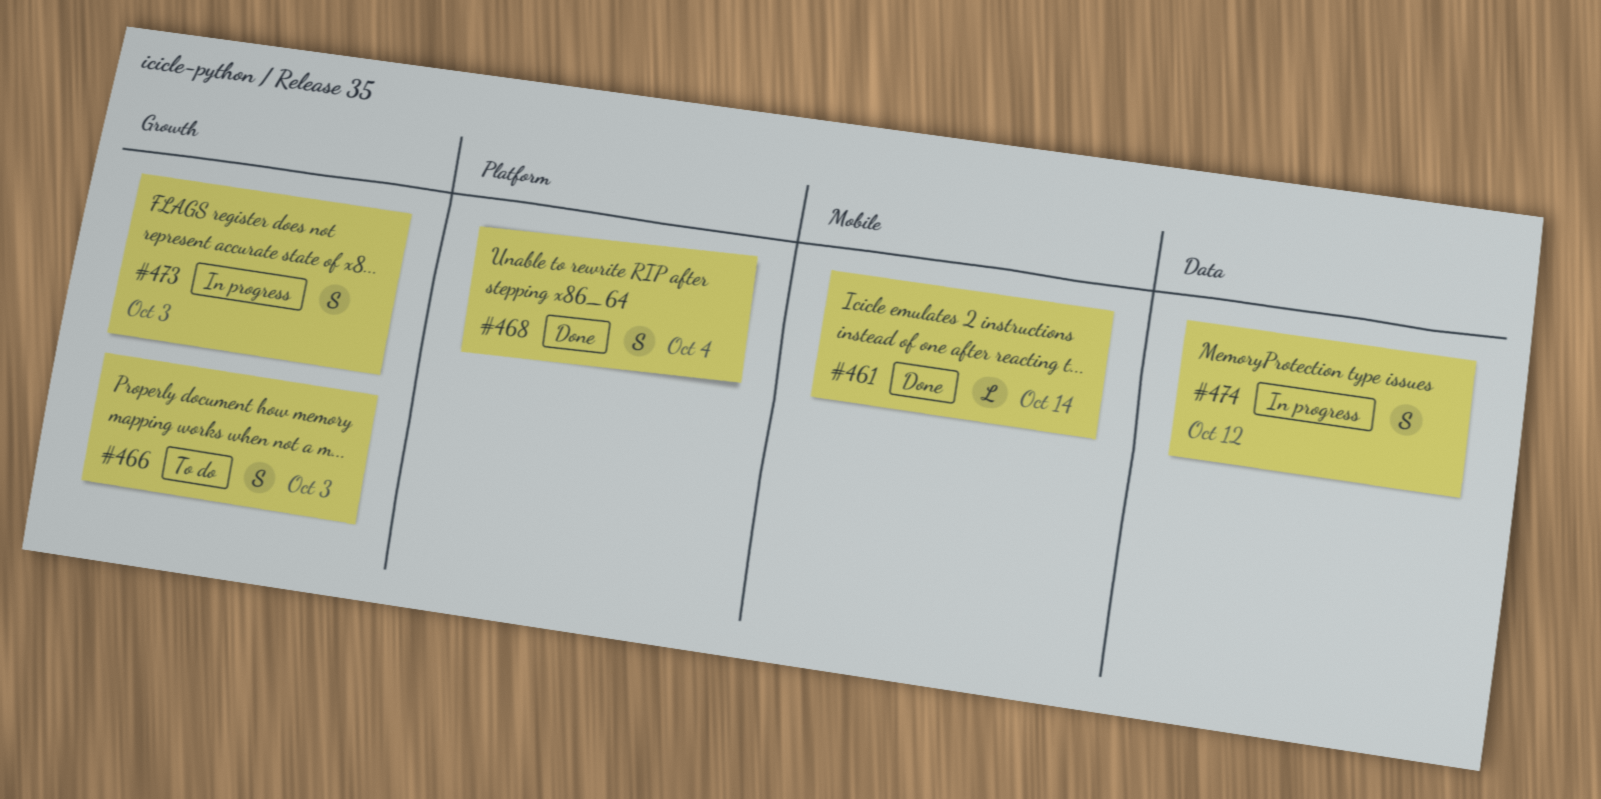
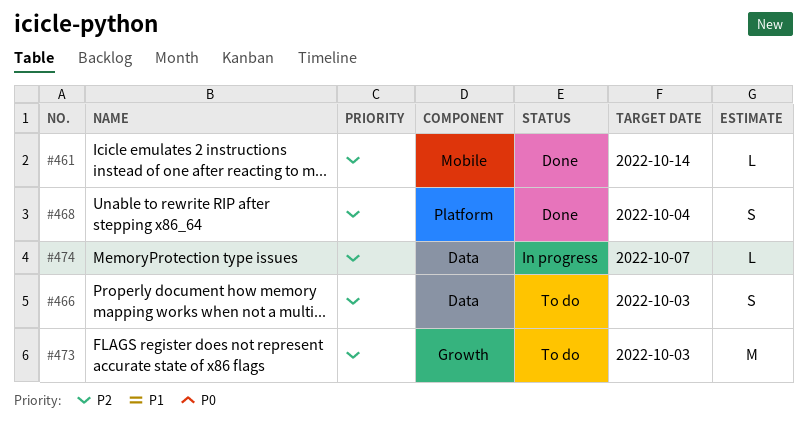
#466, label: Growth -> Data
#473, status: In progress -> To do
#473, estimate: S -> M
#474, estimate: S -> L
#474, due: Oct 12 -> Oct 7

